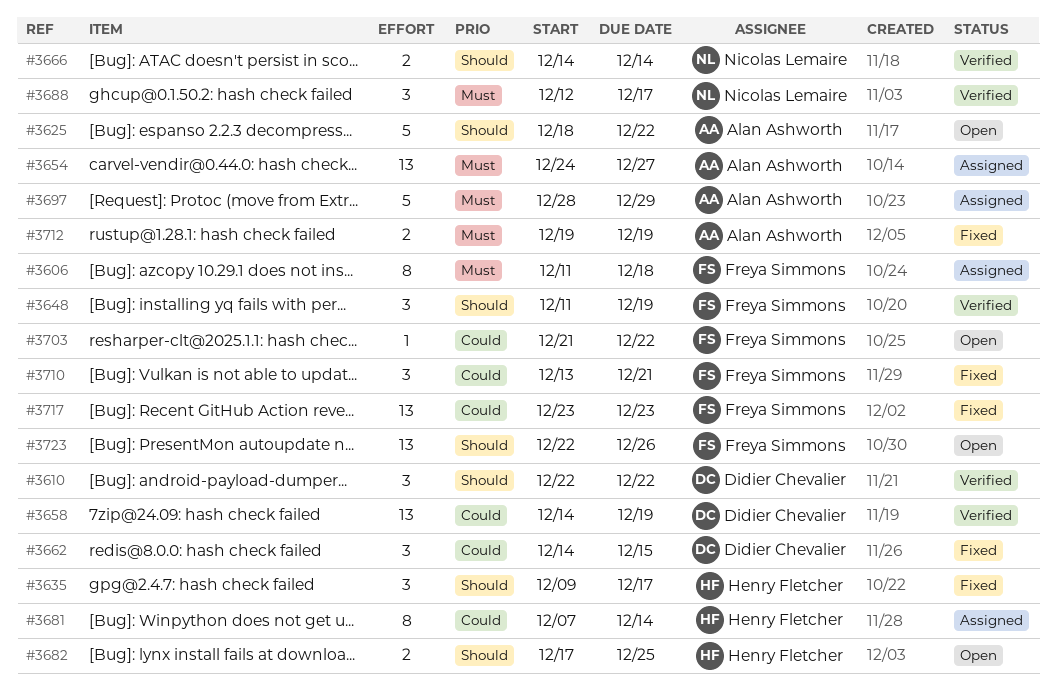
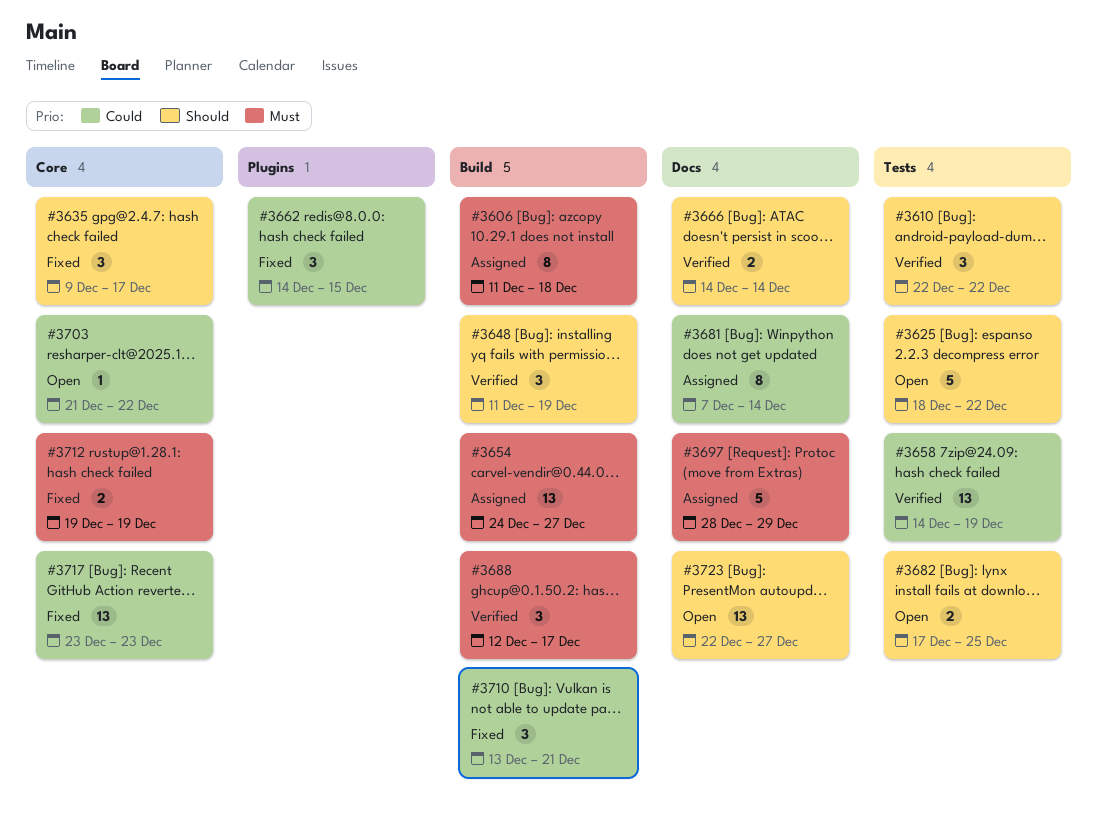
#3723, due: Dec 26 -> Dec 27

